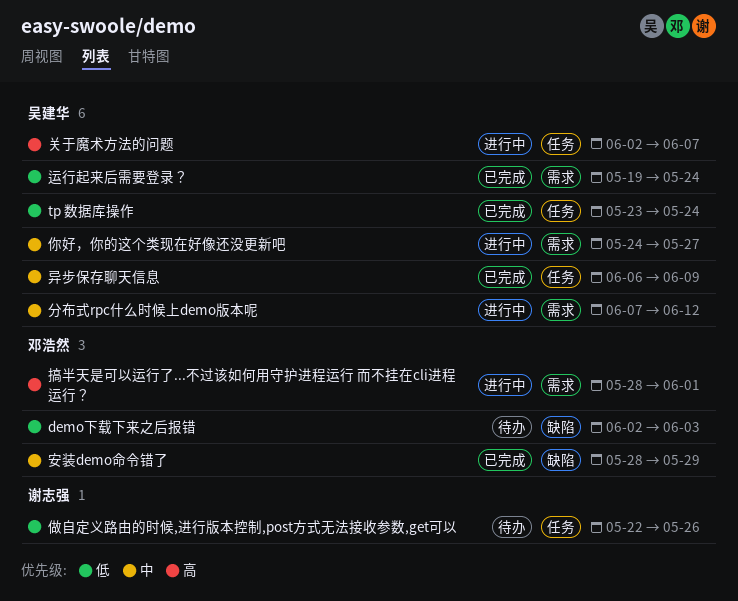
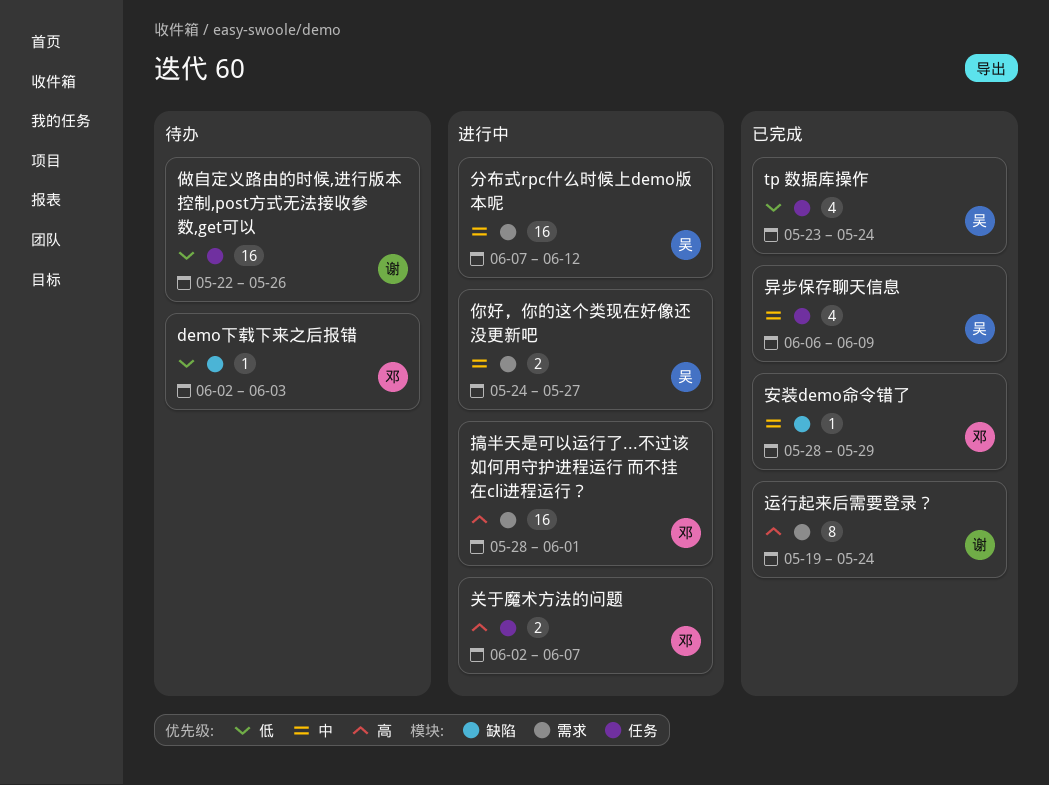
关于魔术方法的问题, owner: 吴建华 -> 邓浩然
运行起来后需要登录？, owner: 吴建华 -> 谢志强
运行起来后需要登录？, priority: 低 -> 高

